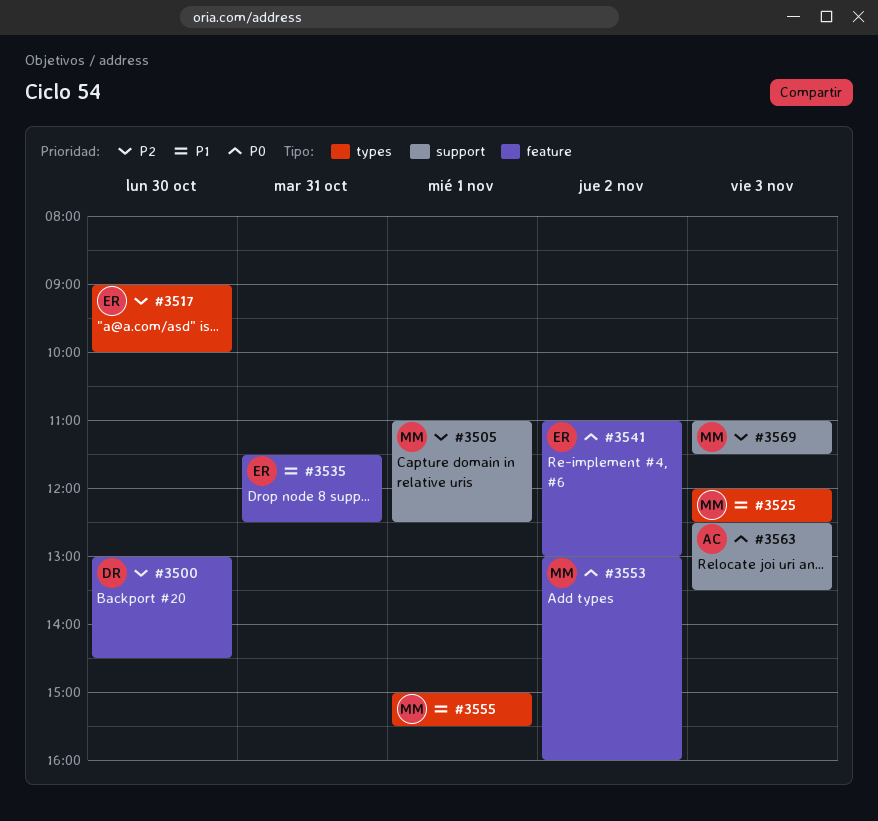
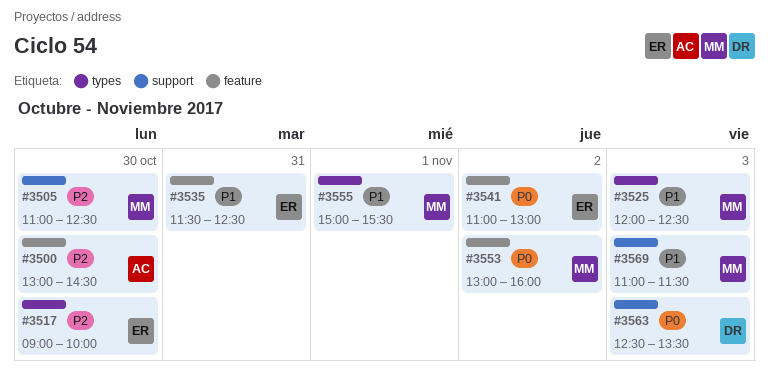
#3500, owner: DR -> AC
#3505, day: Nov 1 -> Oct 30
#3563, owner: AC -> DR
#3569, priority: P2 -> P1

